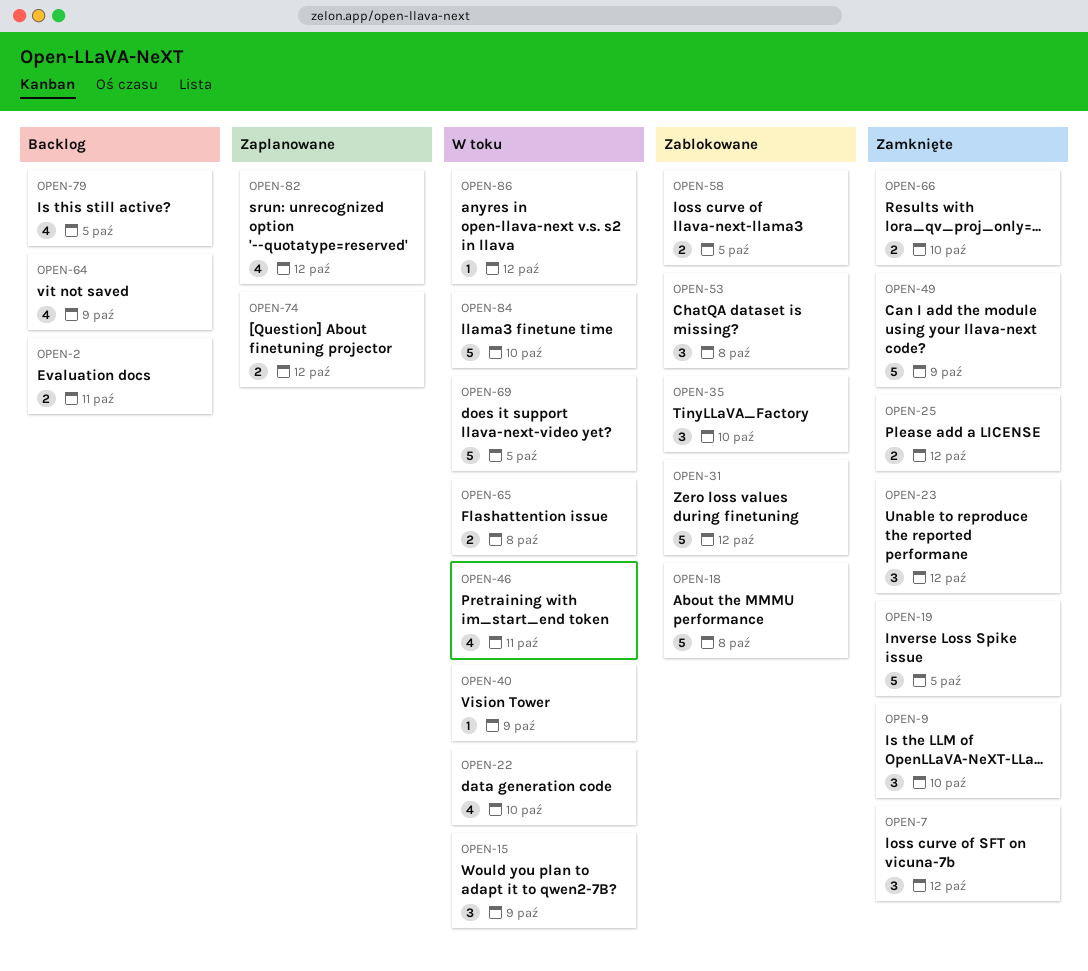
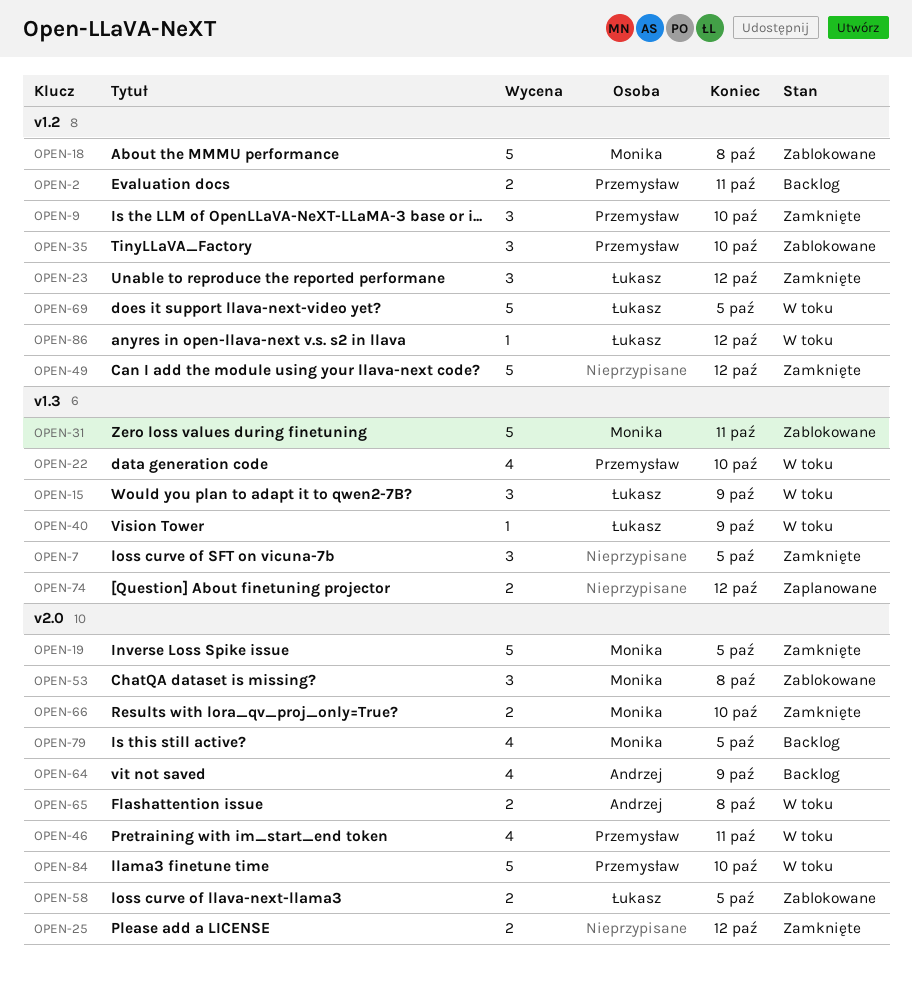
OPEN-7, due: Oct 12 -> Oct 5
OPEN-31, due: Oct 12 -> Oct 11
OPEN-49, due: Oct 9 -> Oct 12
OPEN-82: present -> none

